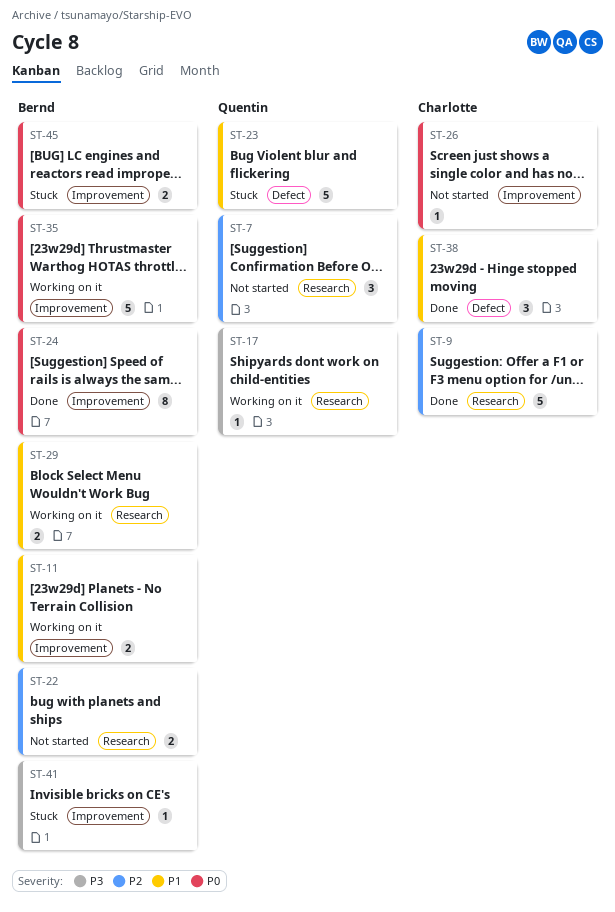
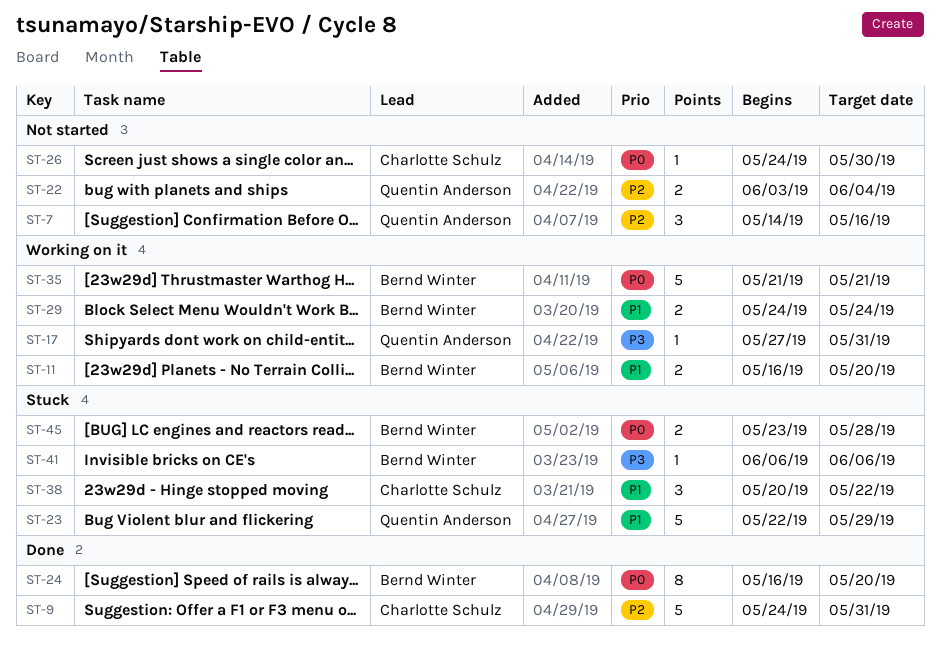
ST-22, owner: Bernd Winter -> Quentin Anderson
ST-38, status: Done -> Stuck

